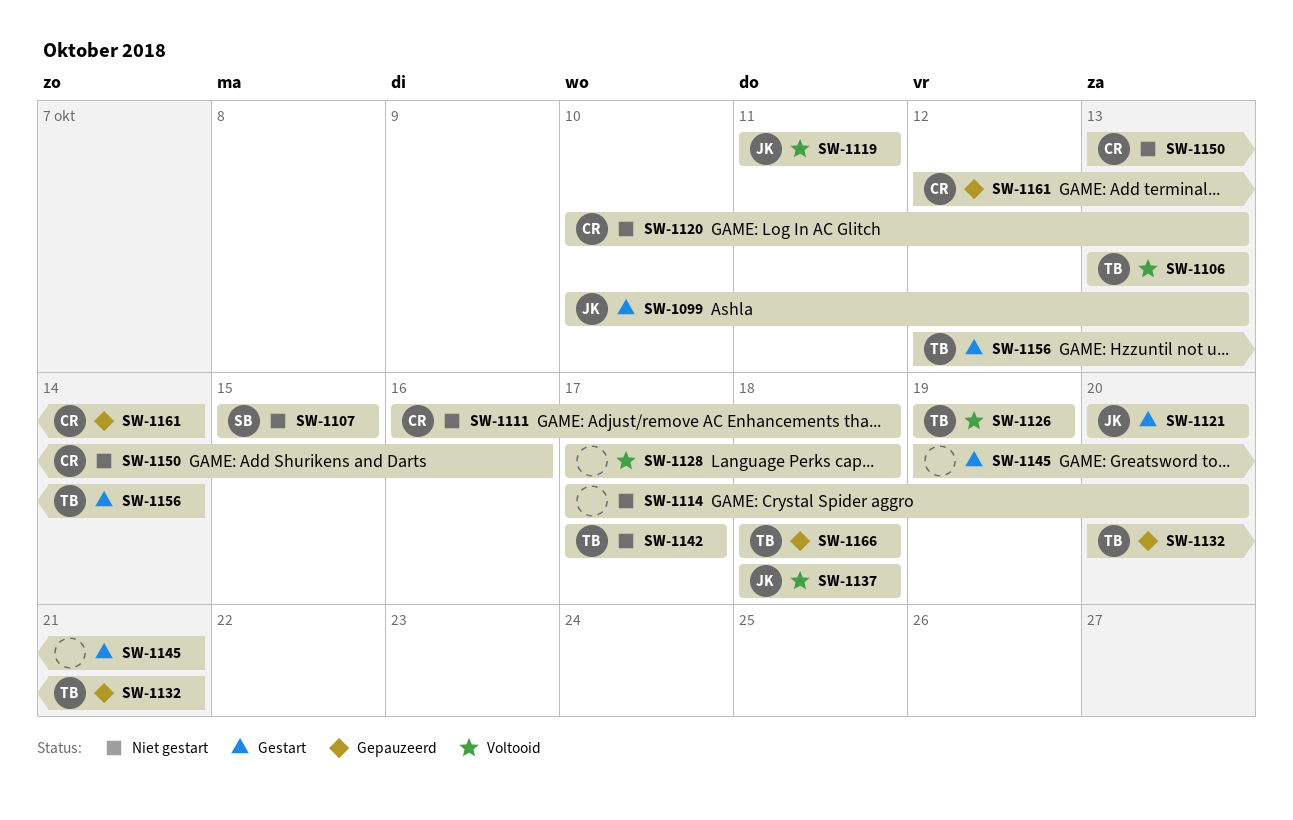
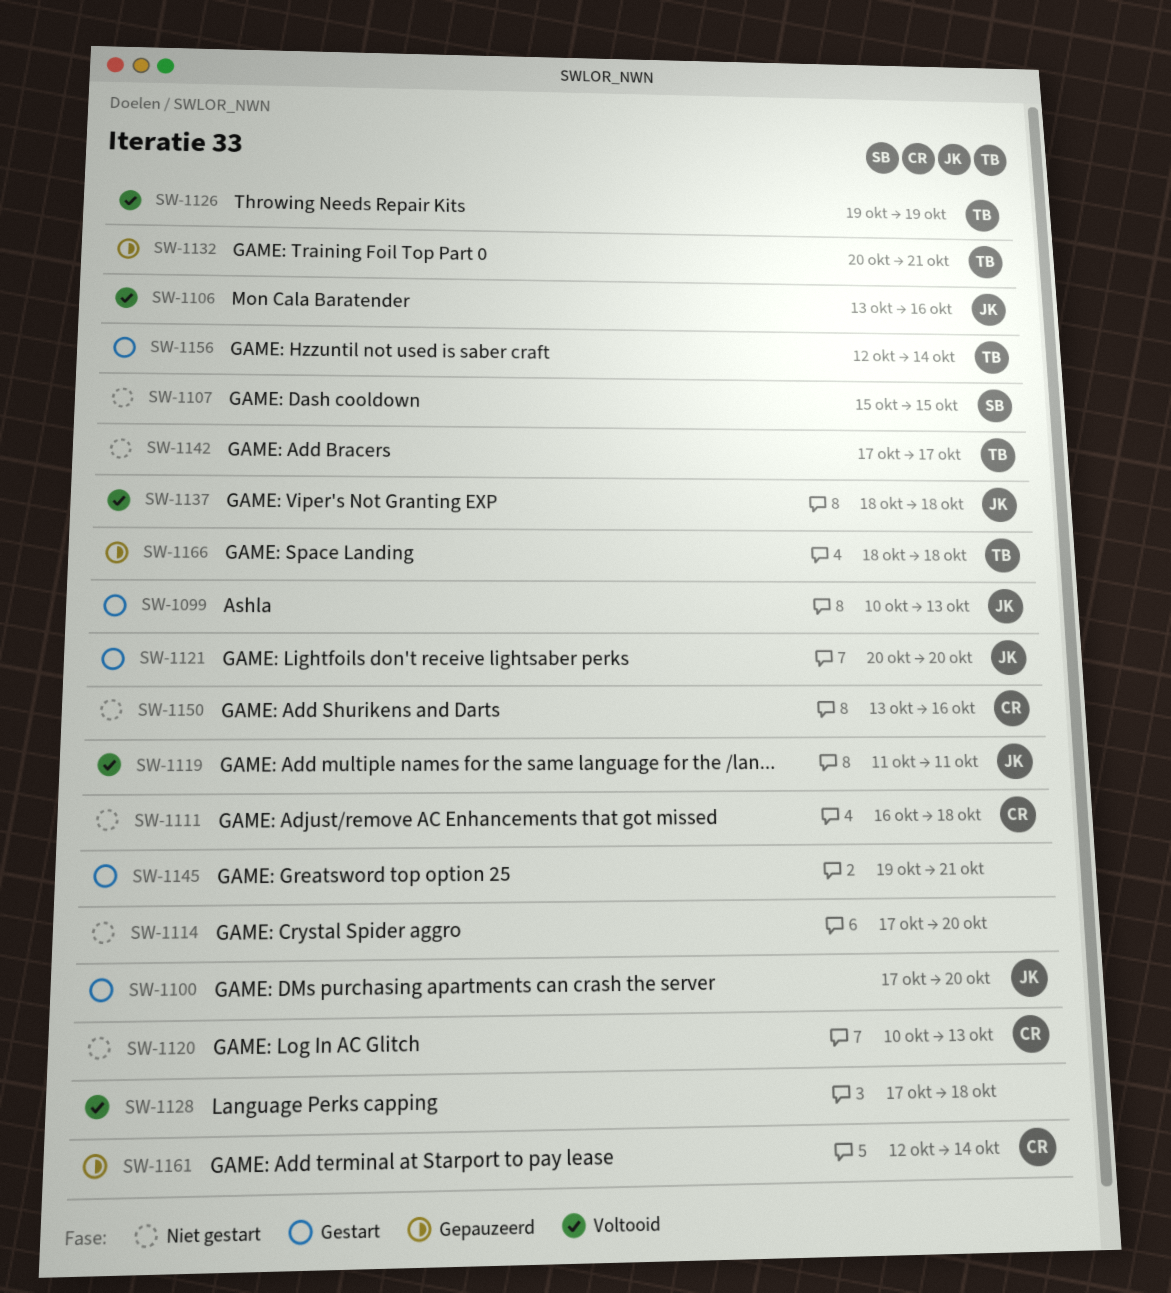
SW-1100: none -> present
SW-1106, owner: TB -> JK
SW-1106, due: Oct 13 -> Oct 16

